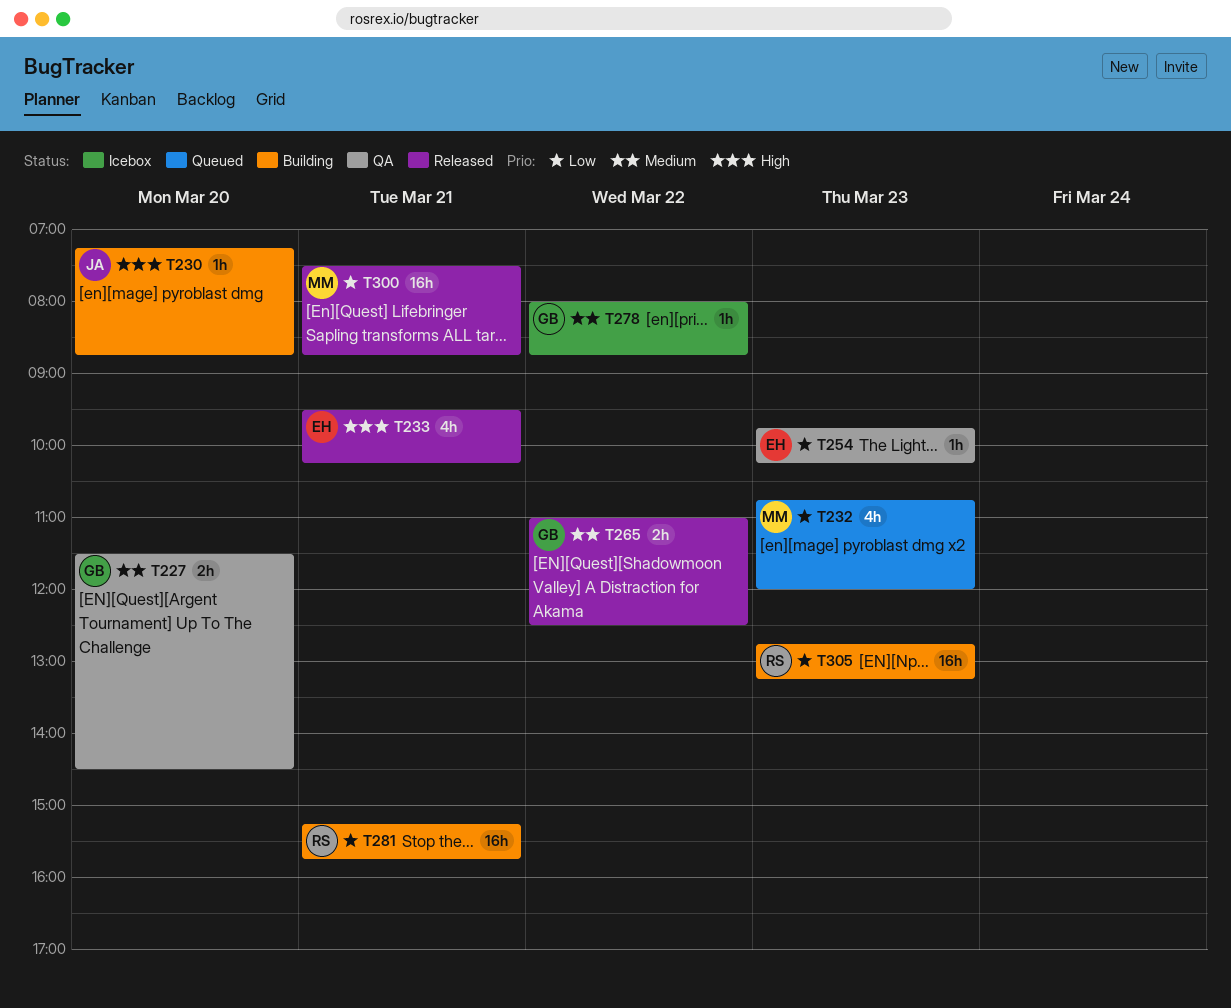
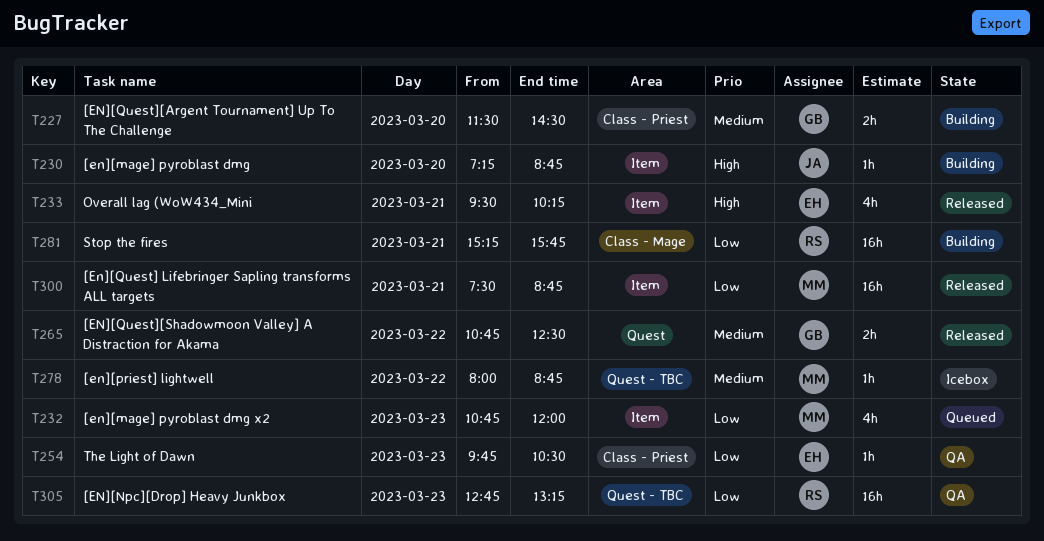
T227, status: QA -> Building
T254, ends: 10:15 -> 10:30
T265, begins: 11:00 -> 10:45
T278, owner: GB -> MM
T305, status: Building -> QA

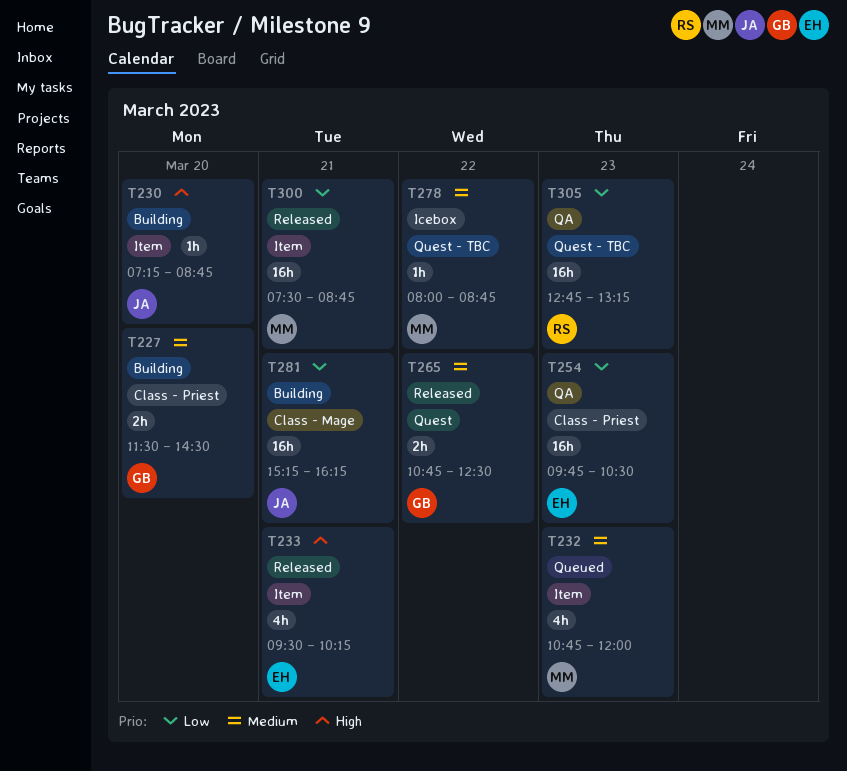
T232, priority: Low -> Medium
T254, estimate: 1h -> 16h
T281, owner: RS -> JA
T281, ends: 15:45 -> 16:15

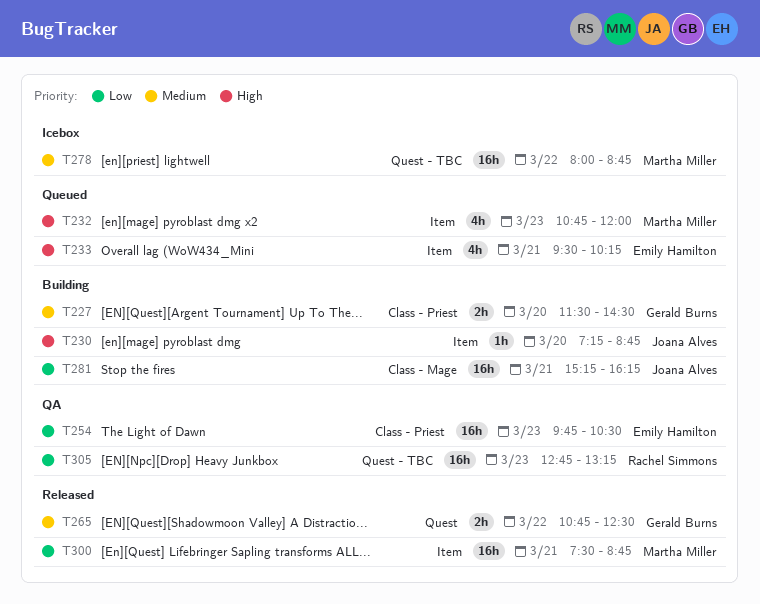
T232, priority: Medium -> High
T233, status: Released -> Queued
T278, estimate: 1h -> 16h

